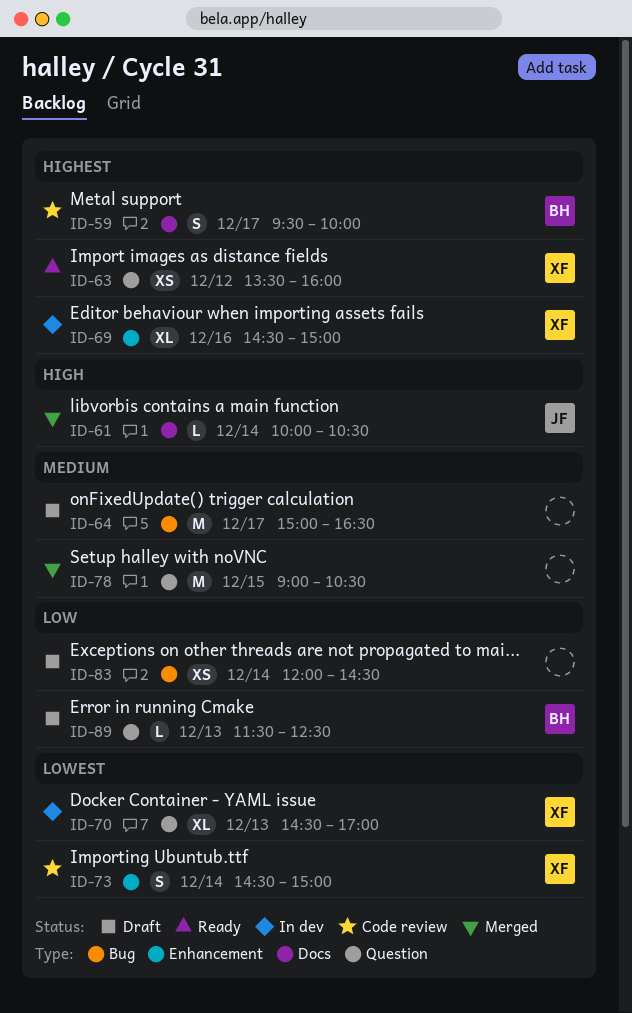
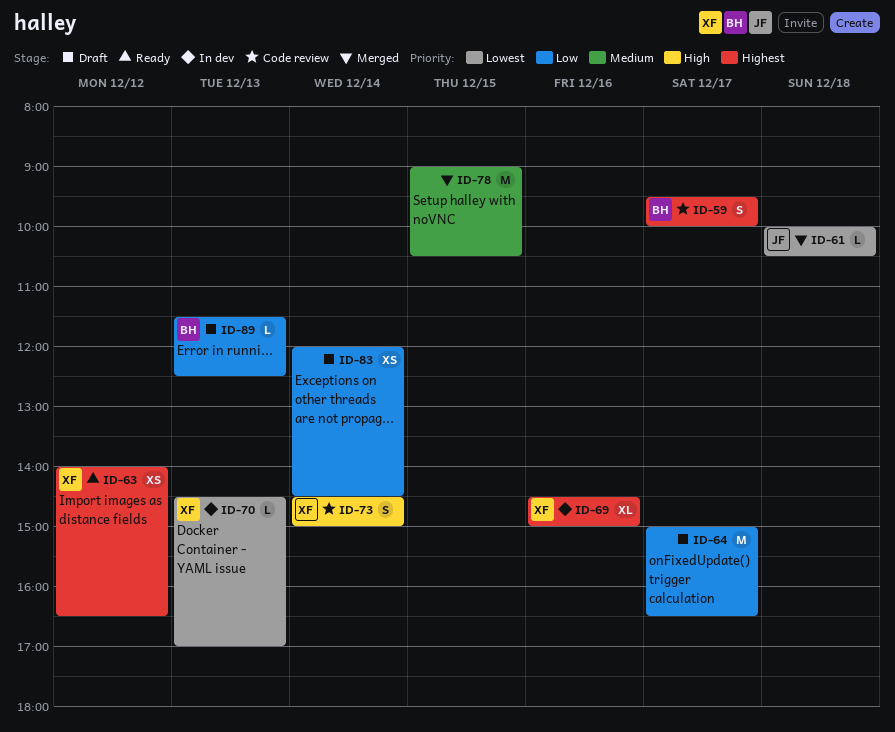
ID-61, priority: High -> Lowest
ID-61, day: Dec 14 -> Dec 18
ID-63, begins: 13:30 -> 14:00
ID-63, ends: 16:00 -> 16:30
ID-64, priority: Medium -> Low
ID-70, estimate: XL -> L
ID-73, priority: Lowest -> High

